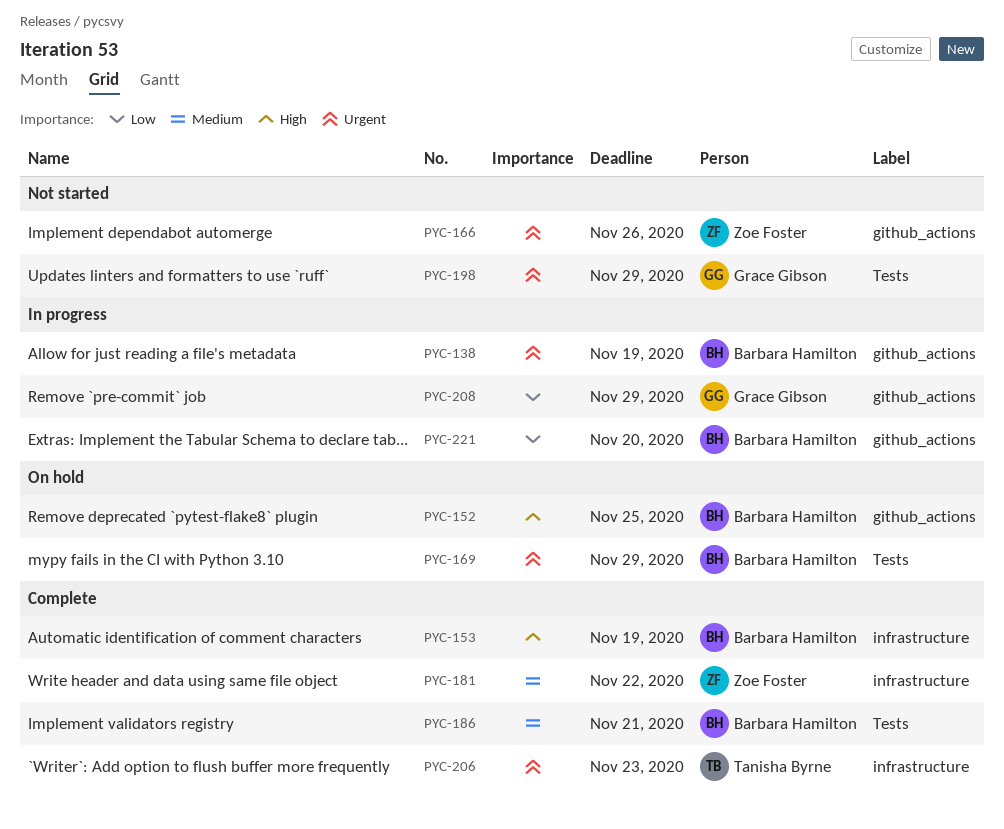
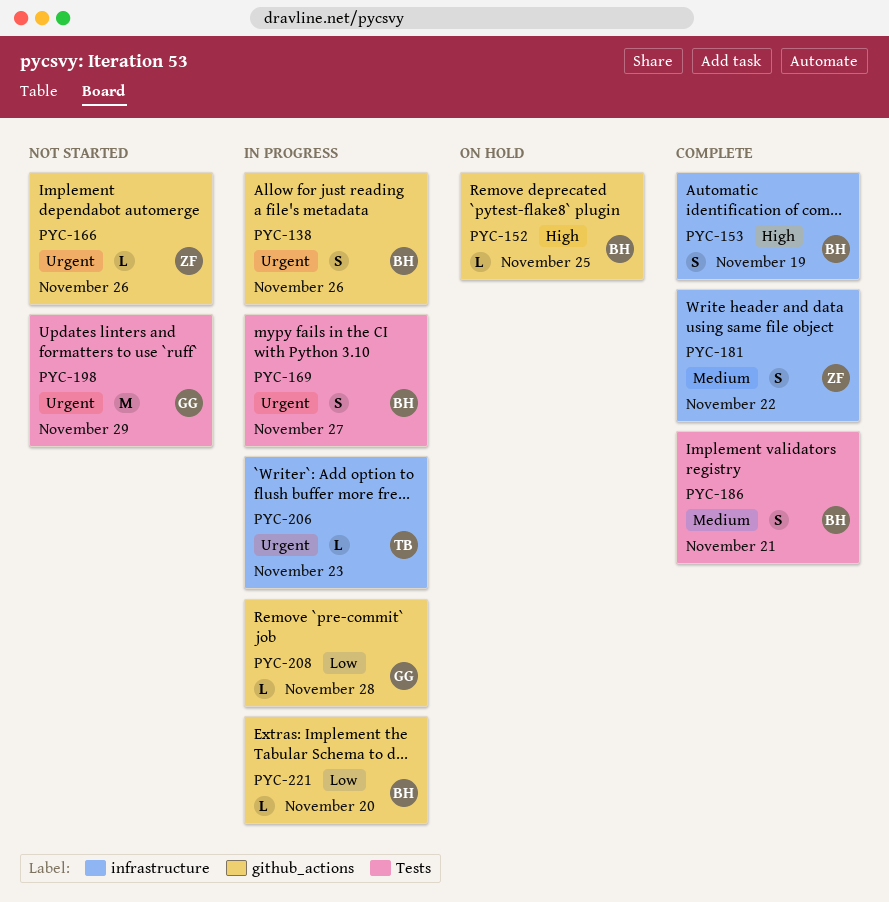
PYC-138, due: Nov 19 -> Nov 26
PYC-169, status: On hold -> In progress
PYC-169, due: Nov 29 -> Nov 27
PYC-206, status: Complete -> In progress
PYC-208, due: Nov 29 -> Nov 28

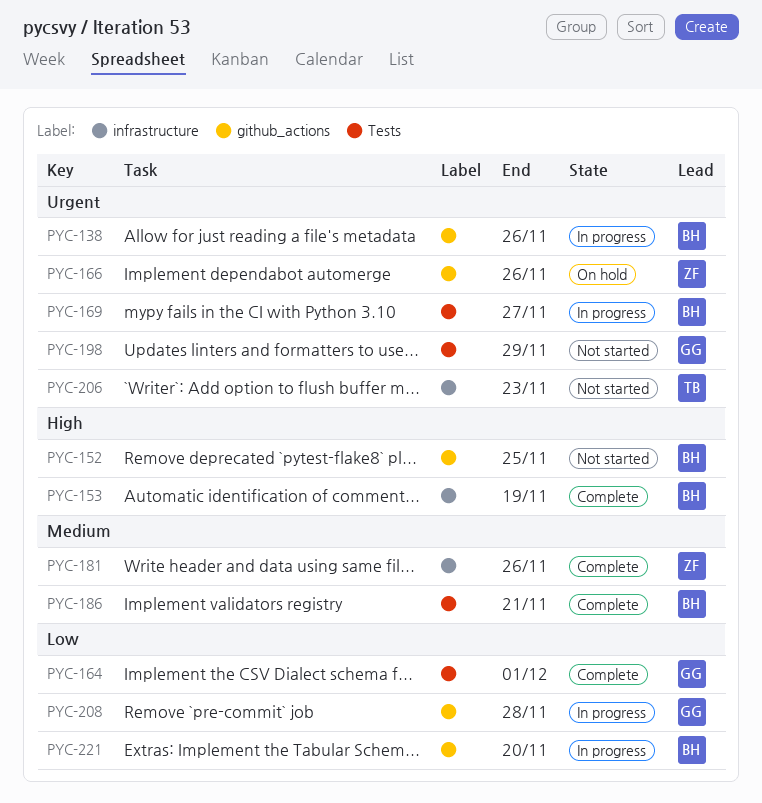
PYC-152, status: On hold -> Not started
PYC-164: none -> present
PYC-166, status: Not started -> On hold
PYC-181, due: Nov 22 -> Nov 26
PYC-206, status: In progress -> Not started

